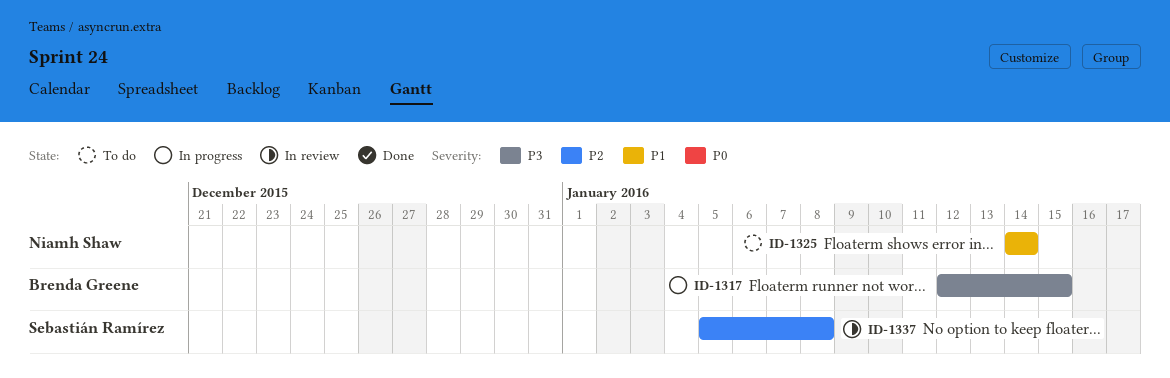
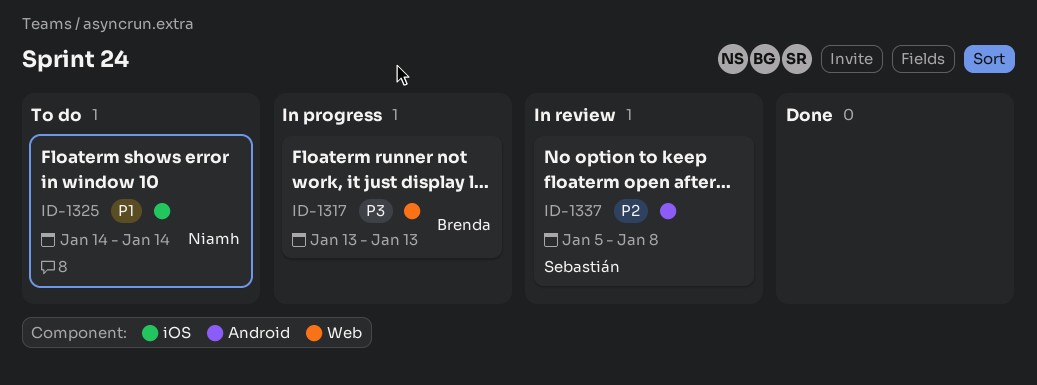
ID-1317, start: Jan 12 -> Jan 13
ID-1317, due: Jan 15 -> Jan 13

